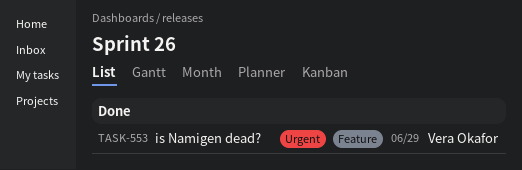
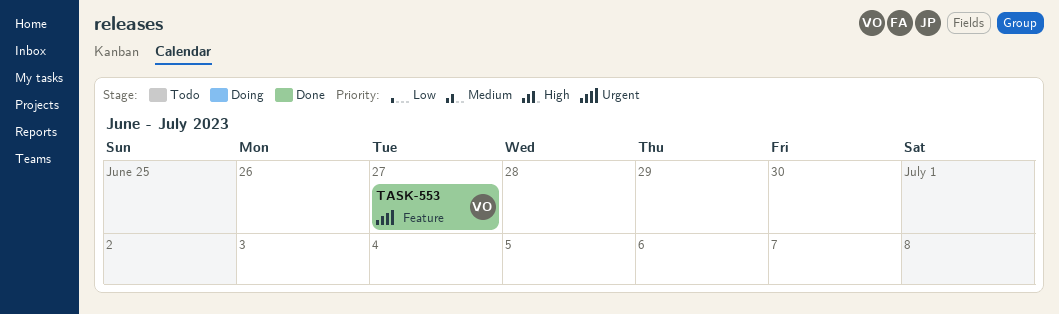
TASK-553, due: Jun 29 -> Jun 27

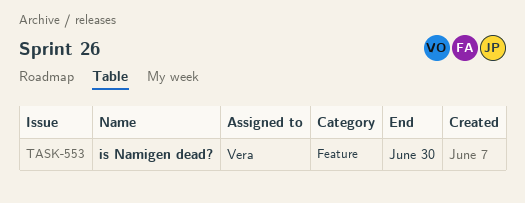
TASK-553, due: Jun 27 -> Jun 30

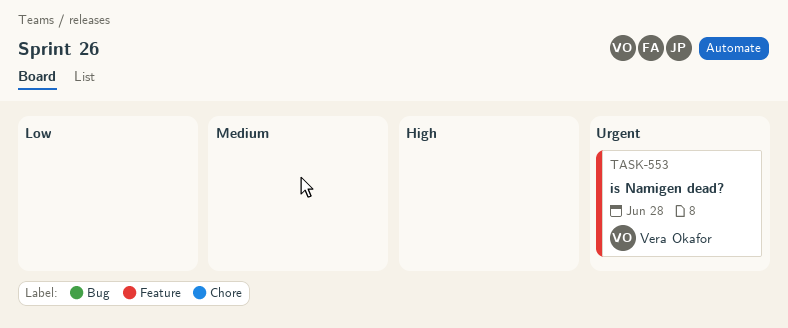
TASK-553, due: Jun 30 -> Jun 28

